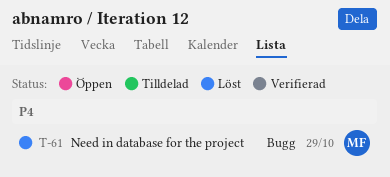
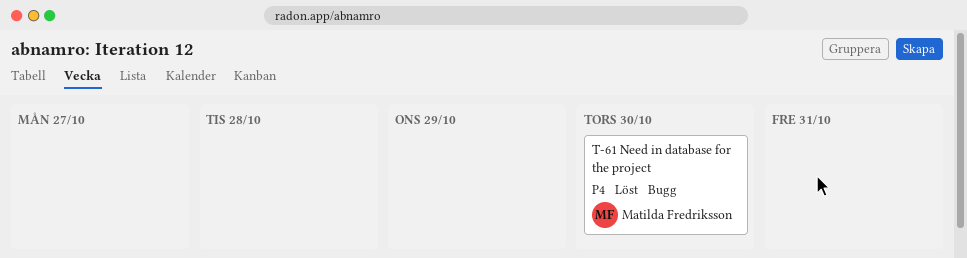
T-61, due: Oct 29 -> Oct 30

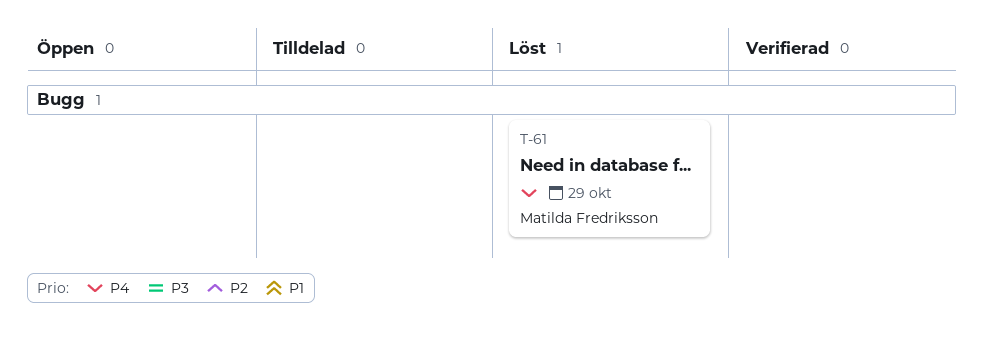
T-61, due: Oct 30 -> Oct 29

